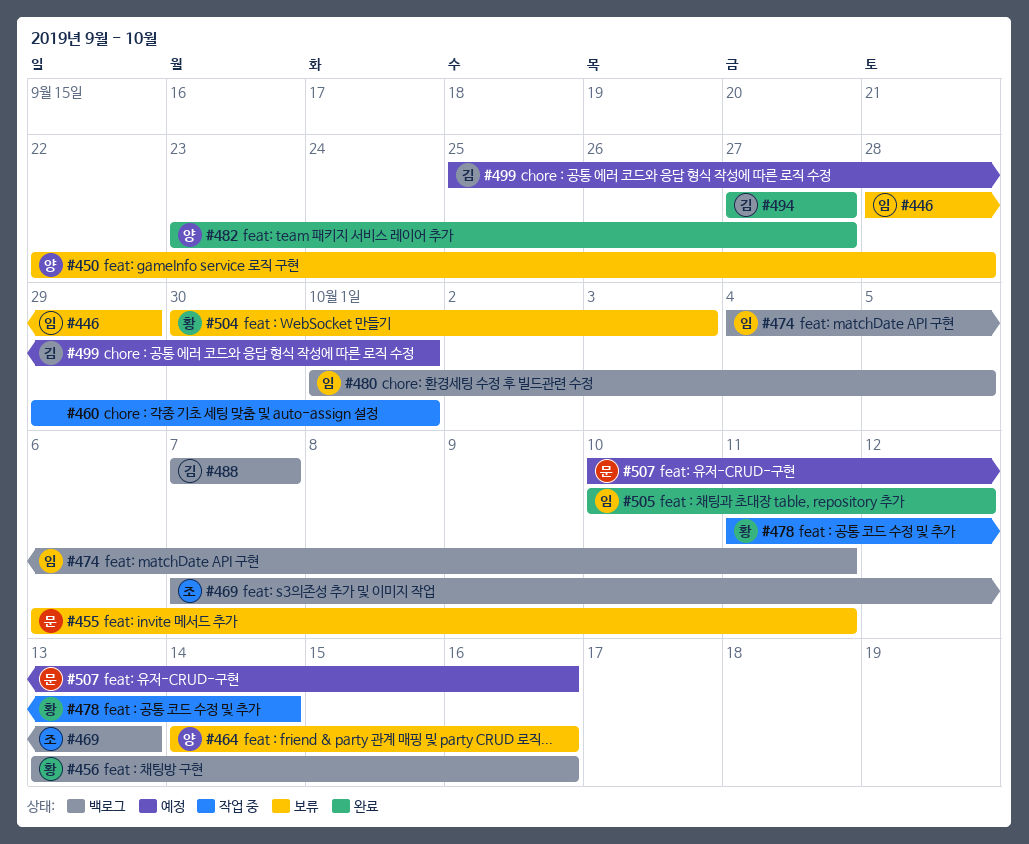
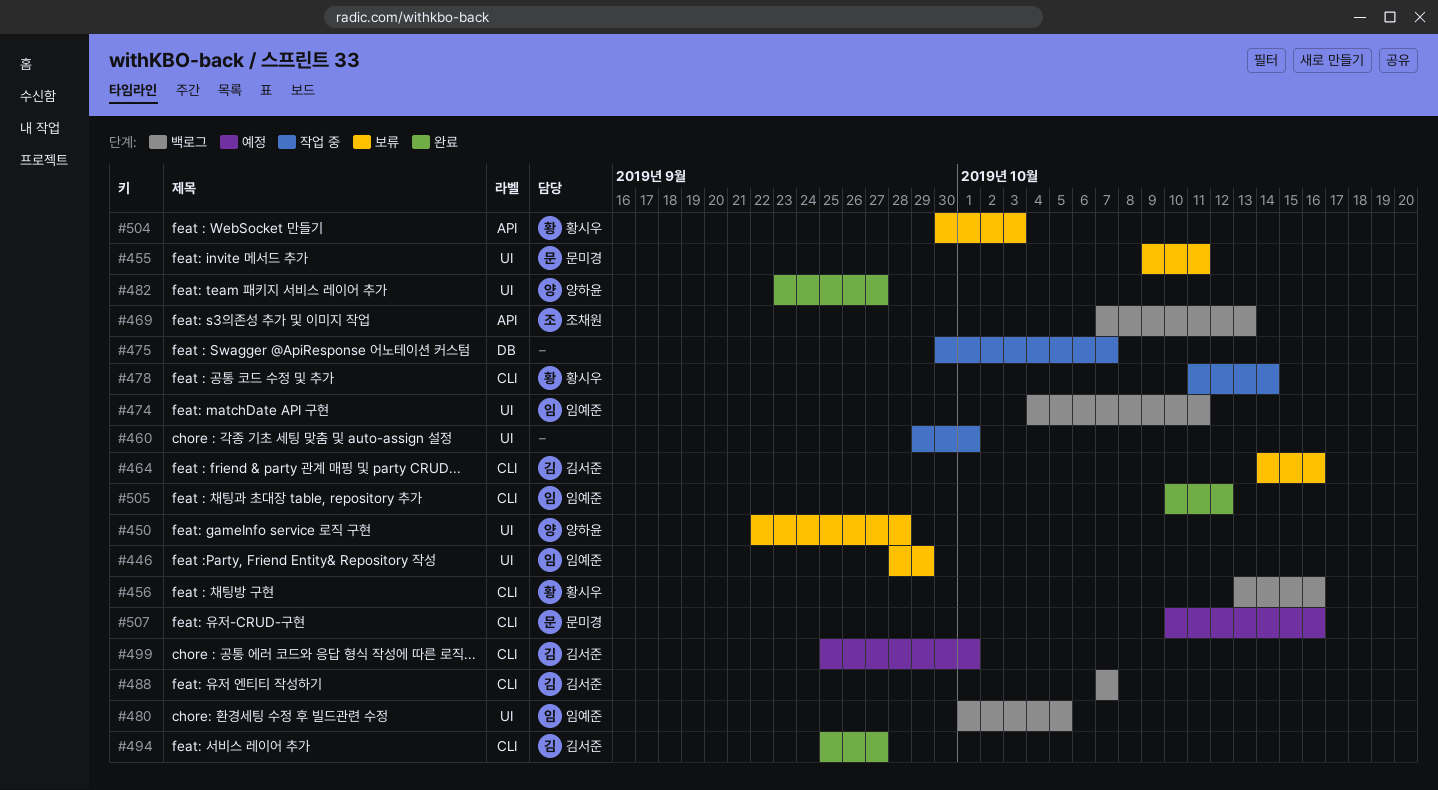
#455, start: Oct 6 -> Oct 9
#464, owner: 양하윤 -> 김서준
#475: none -> present
#494, start: Sep 27 -> Sep 25

